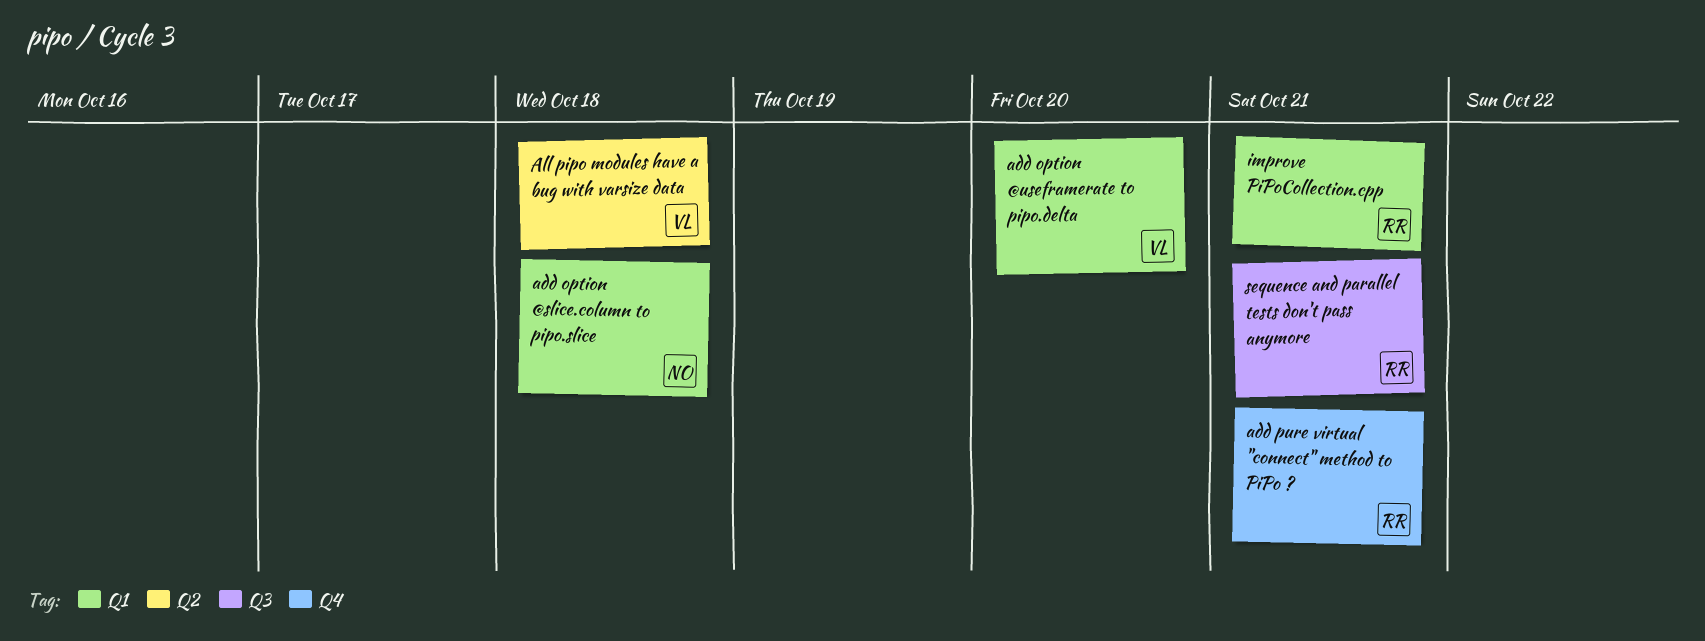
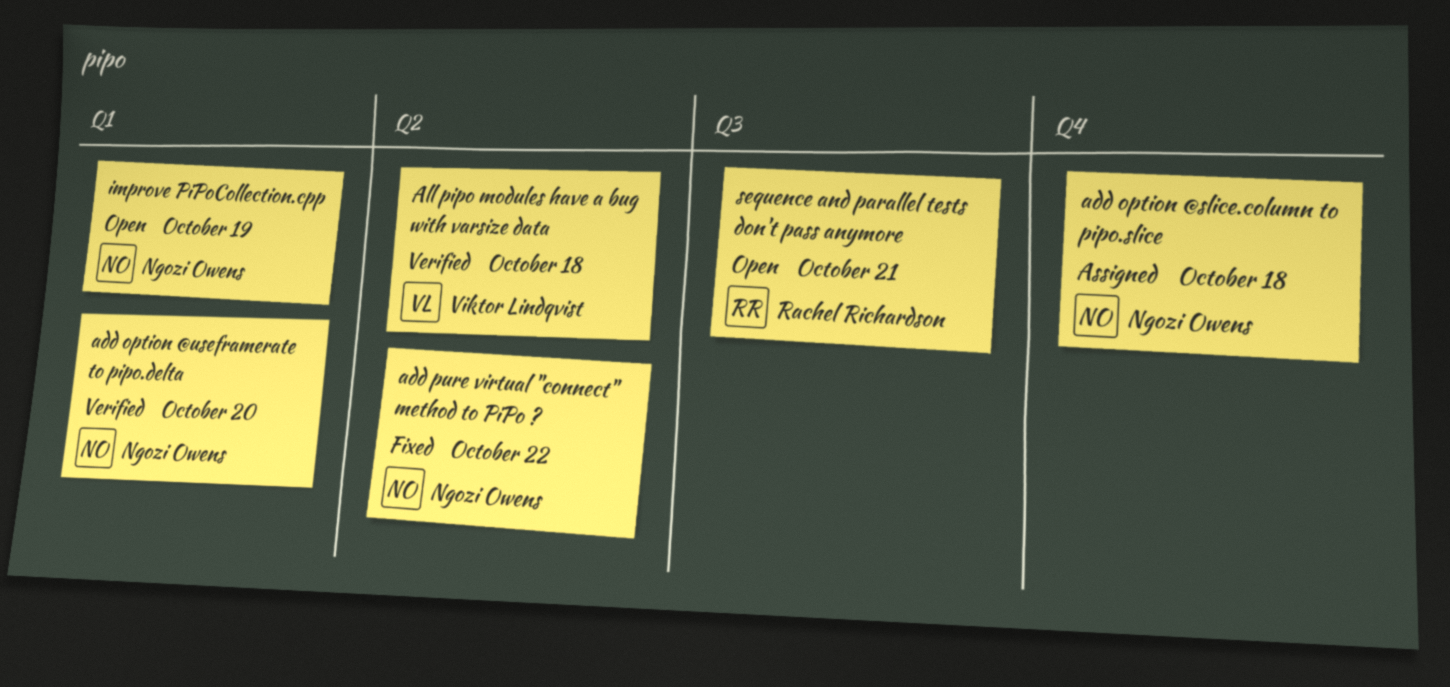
add option @slice.column to pipo.slice, label: Q1 -> Q4
add option @useframerate to pipo.delta, owner: Viktor Lindqvist -> Ngozi Owens
add pure virtual "connect" method to PiPo ?, owner: Rachel Richardson -> Ngozi Owens
add pure virtual "connect" method to PiPo ?, label: Q4 -> Q2
add pure virtual "connect" method to PiPo ?, due: Oct 21 -> Oct 22
improve PiPoCollection.cpp, owner: Rachel Richardson -> Ngozi Owens
improve PiPoCollection.cpp, due: Oct 21 -> Oct 19

